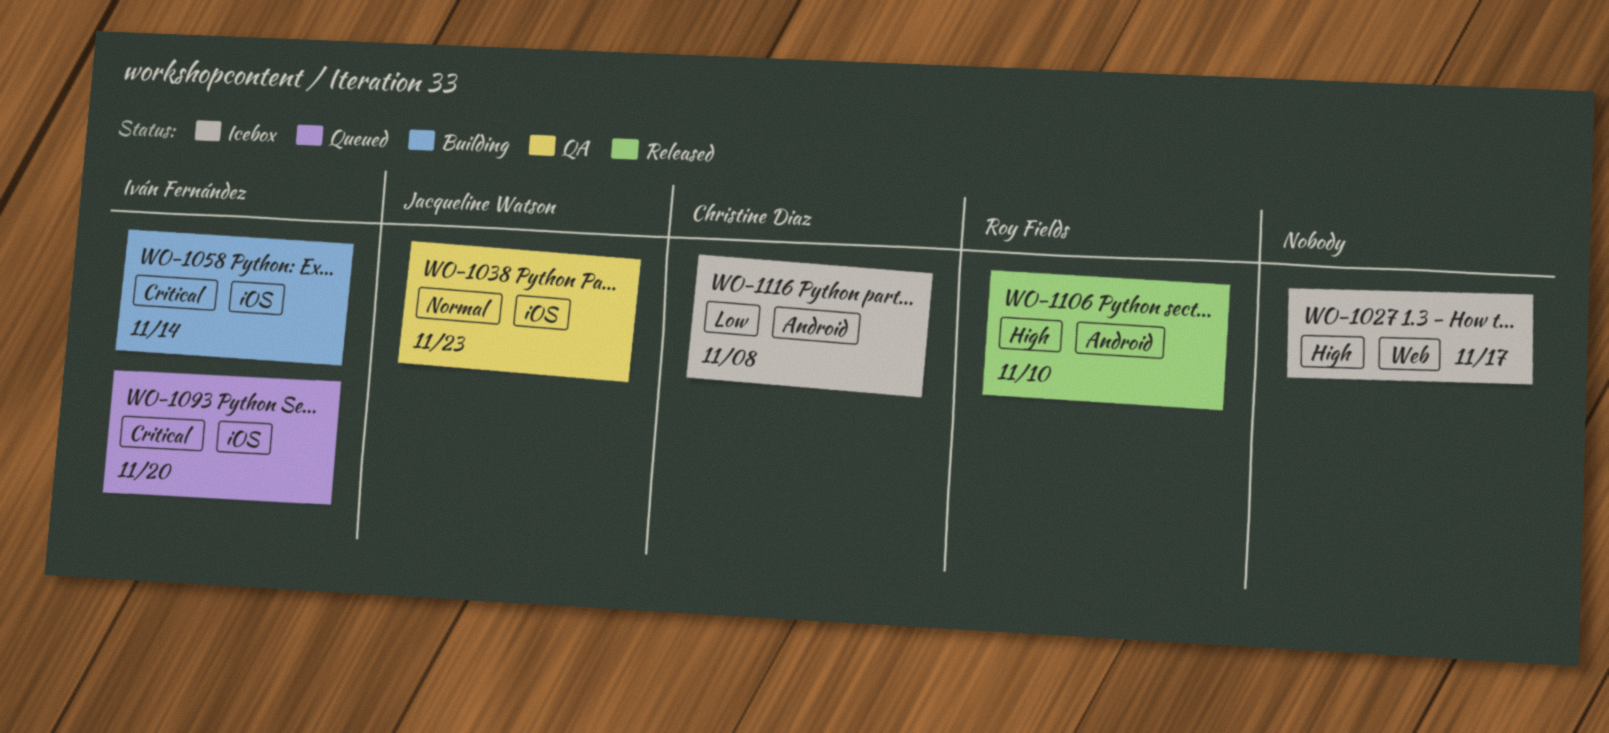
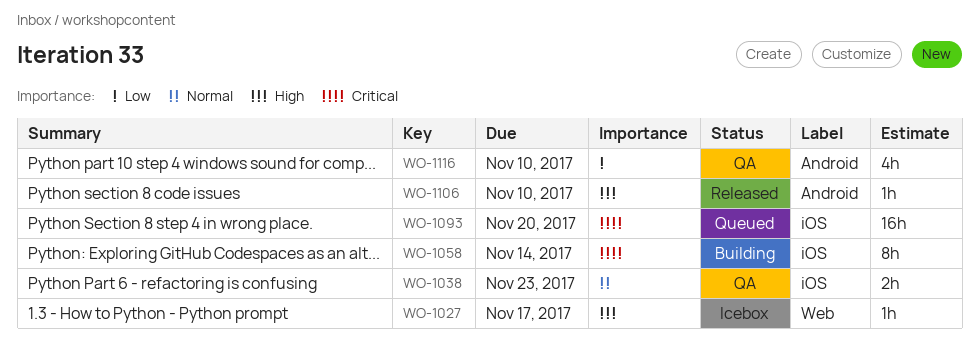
WO-1116, status: Icebox -> QA
WO-1116, due: Nov 8 -> Nov 10

